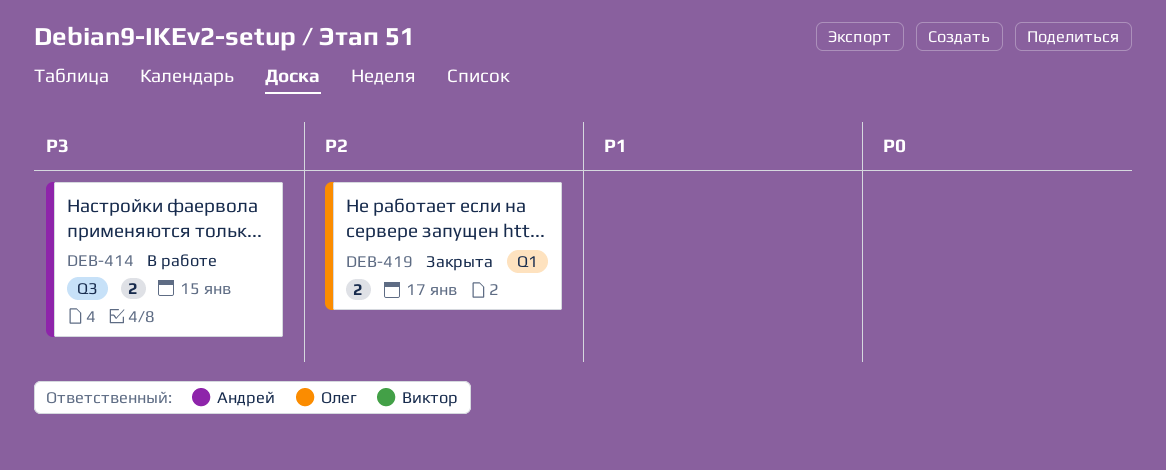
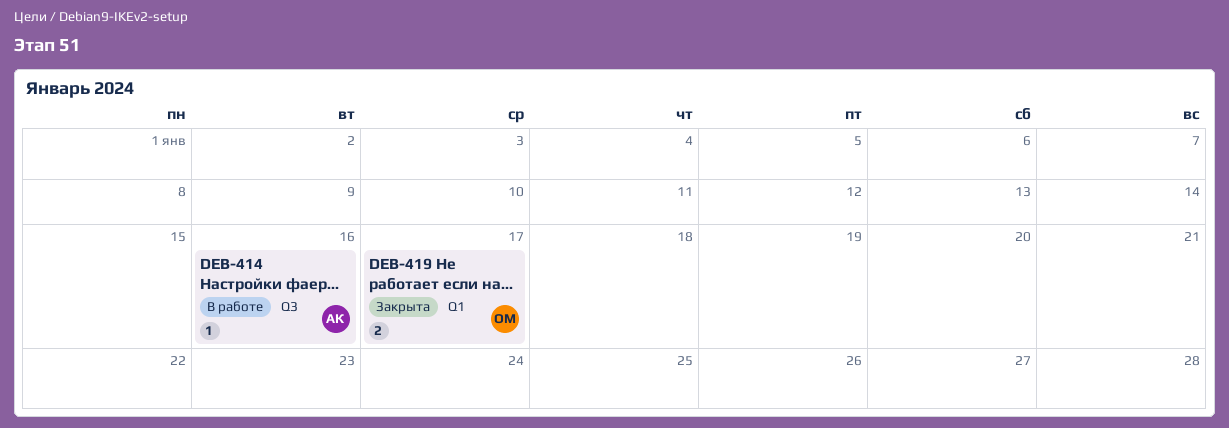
DEB-414, estimate: 2 -> 1
DEB-414, due: Jan 15 -> Jan 16

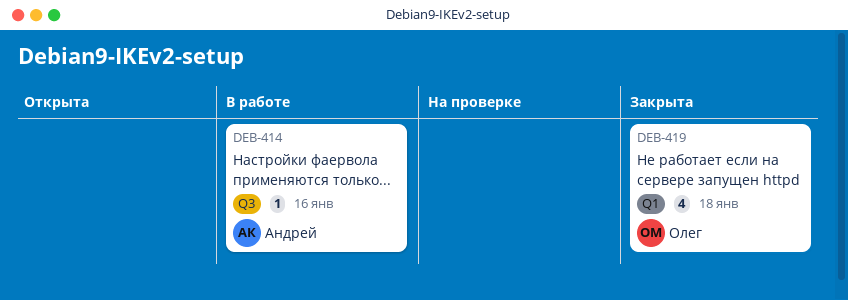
DEB-419, estimate: 2 -> 4
DEB-419, due: Jan 17 -> Jan 18

